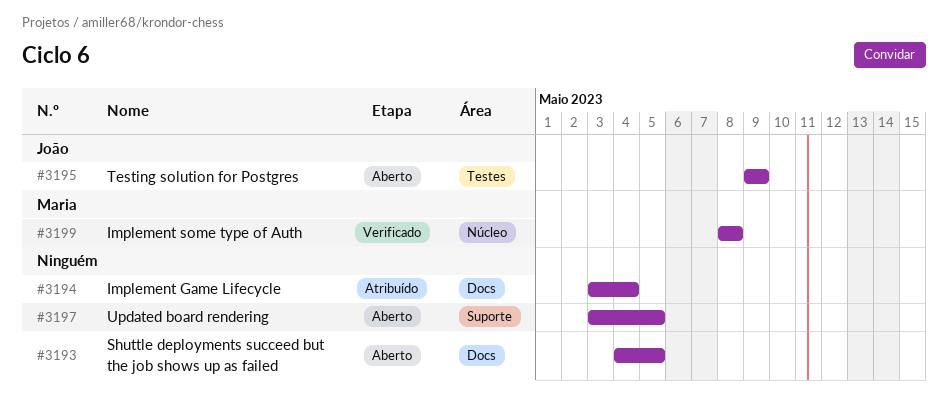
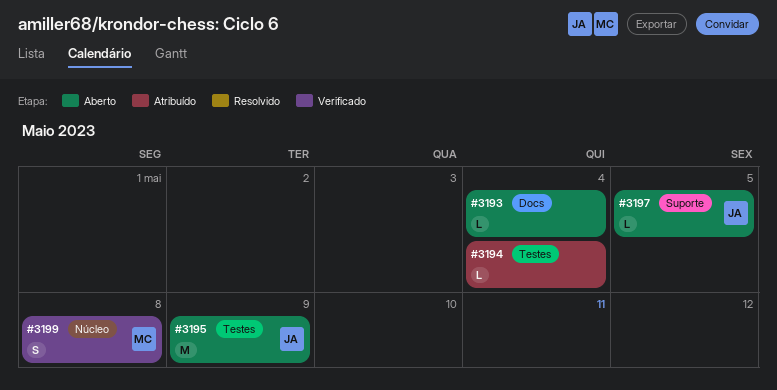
#3193, due: May 5 -> May 4
#3194, label: Docs -> Testes
#3197, owner: none -> João

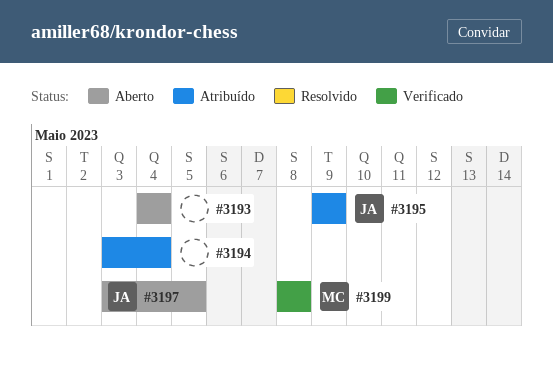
#3195, status: Aberto -> Atribuído

